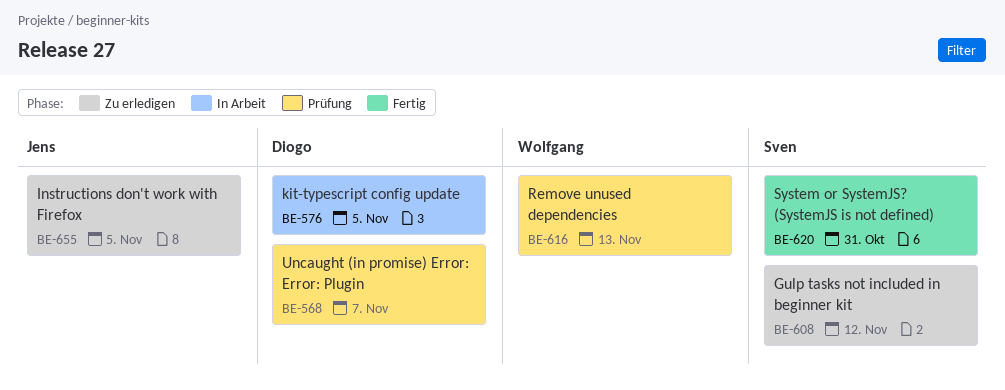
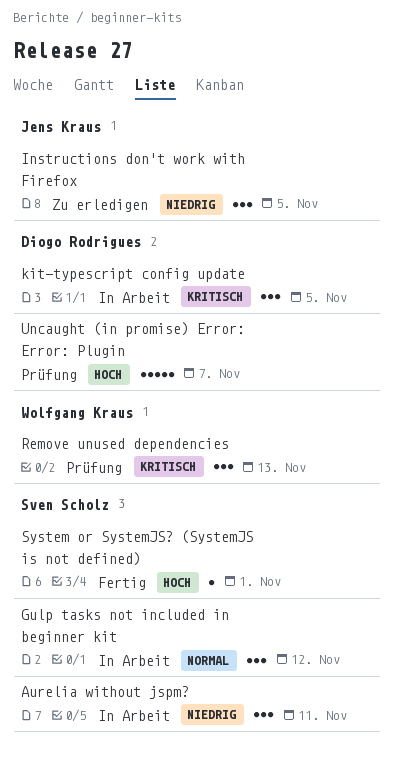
Aurelia without jspm?: none -> present
Gulp tasks not included in beginner kit, status: Zu erledigen -> In Arbeit
System or SystemJS? (SystemJS is not defined), due: Oct 31 -> Nov 1

